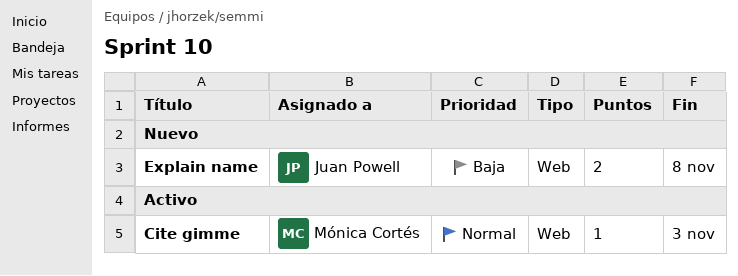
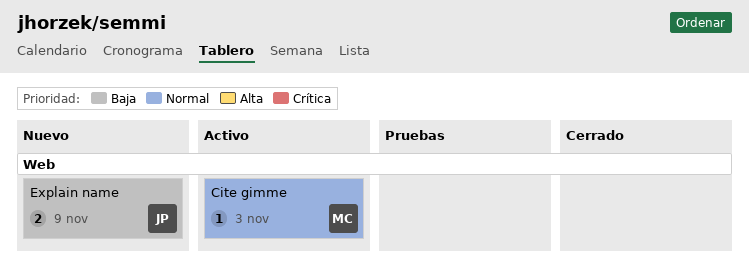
Explain name, due: Nov 8 -> Nov 9

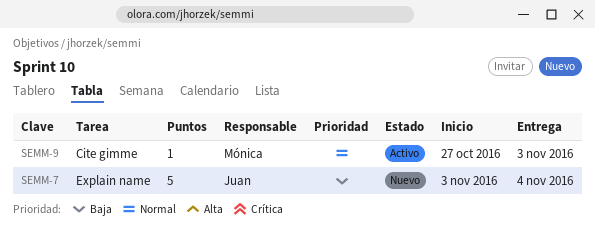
Explain name, estimate: 2 -> 5
Explain name, due: Nov 9 -> Nov 4

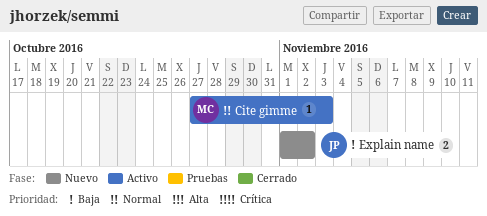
Explain name, estimate: 5 -> 2
Explain name, start: Nov 3 -> Nov 1
Explain name, due: Nov 4 -> Nov 2

